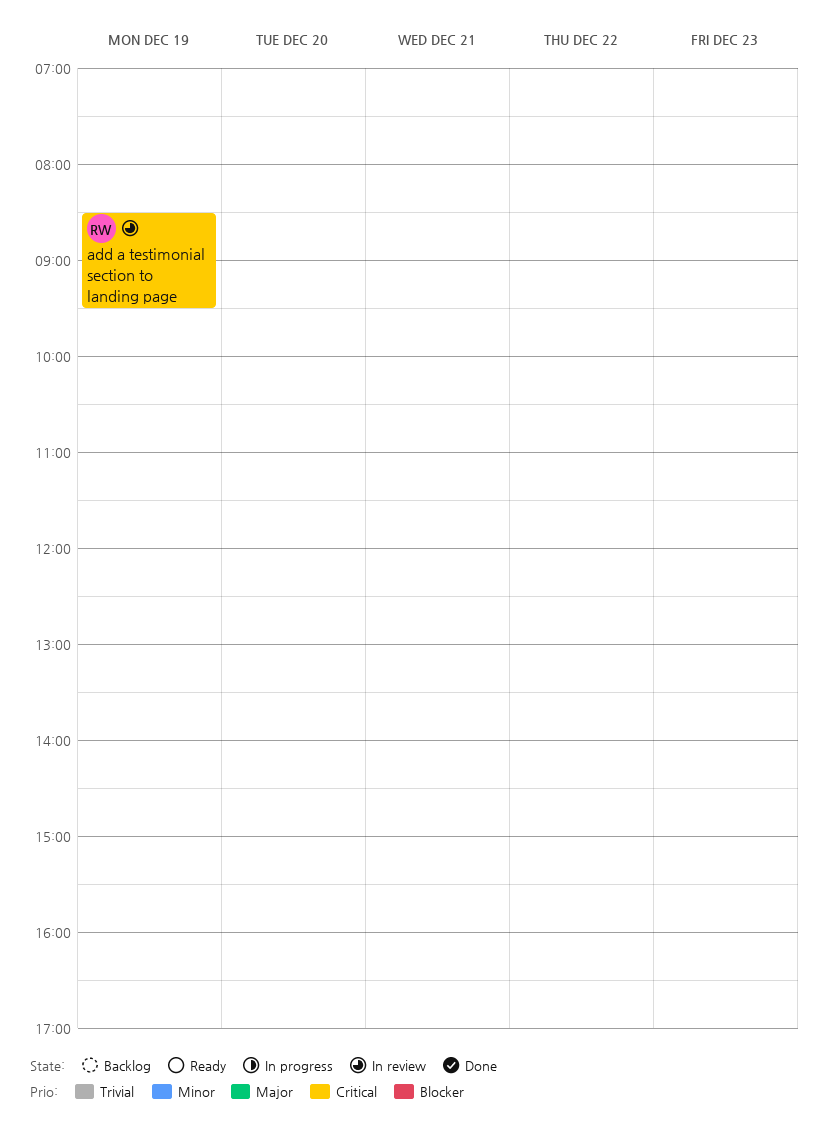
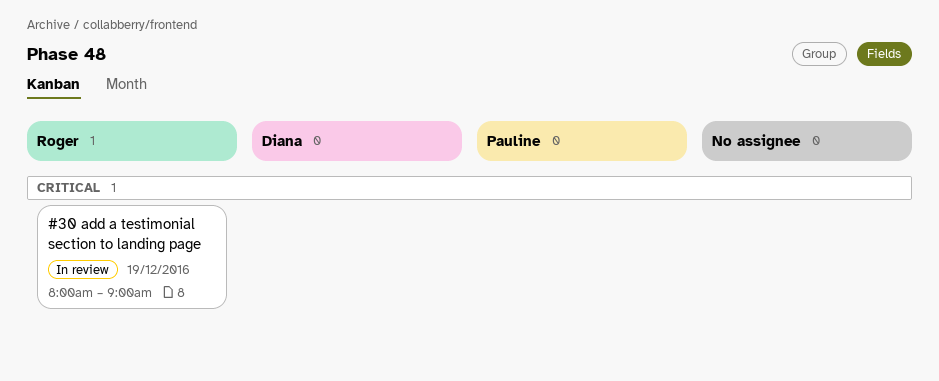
add a testimonial section to landing page, begins: 08:30 -> 08:00
add a testimonial section to landing page, ends: 09:30 -> 09:00

